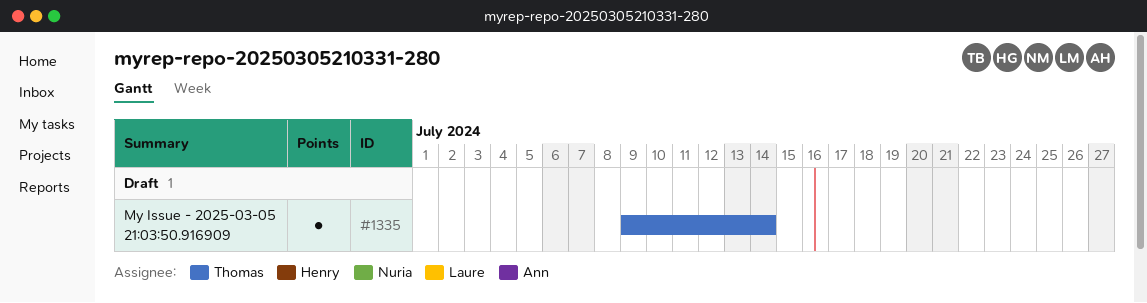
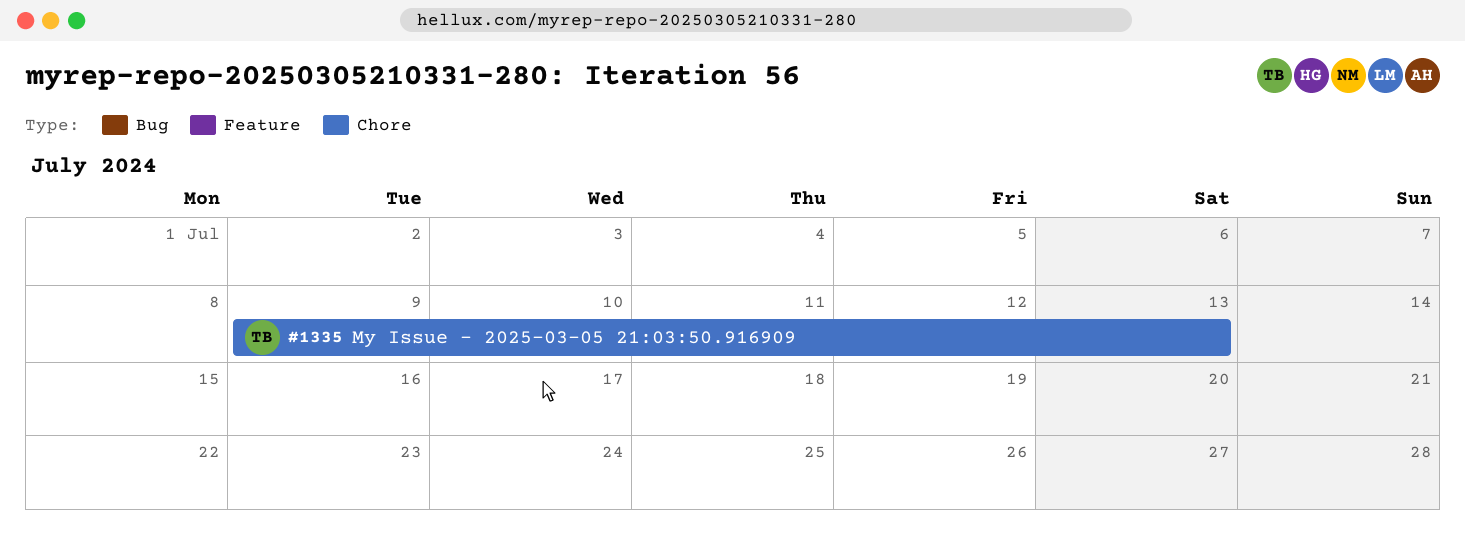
#1335, due: Jul 14 -> Jul 13

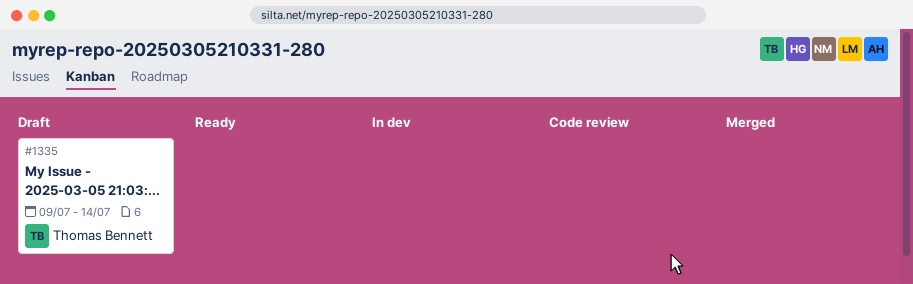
#1335, due: Jul 13 -> Jul 14

